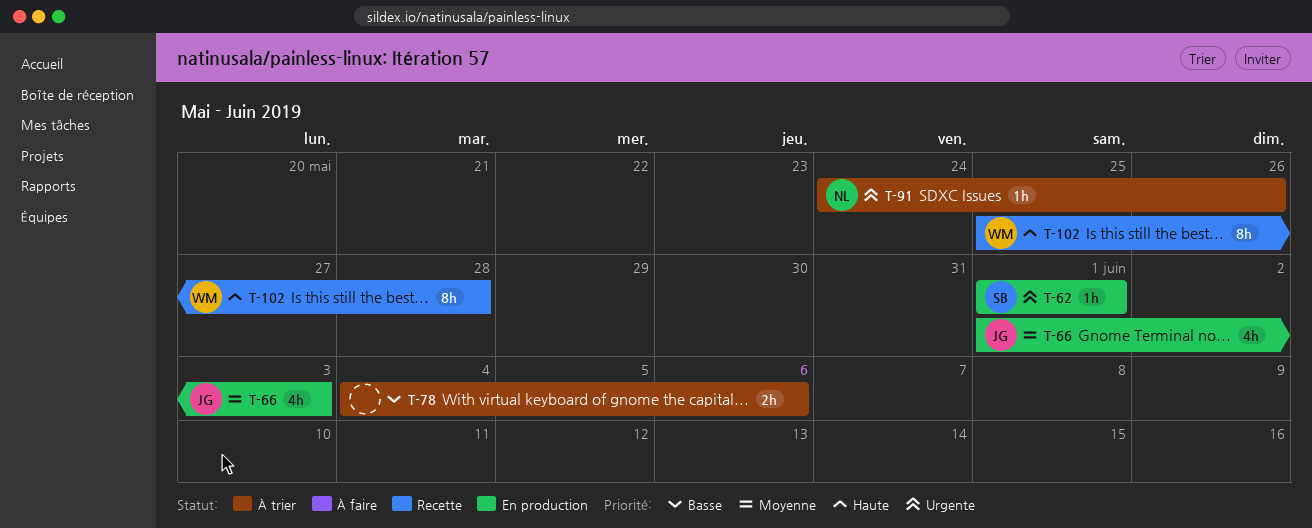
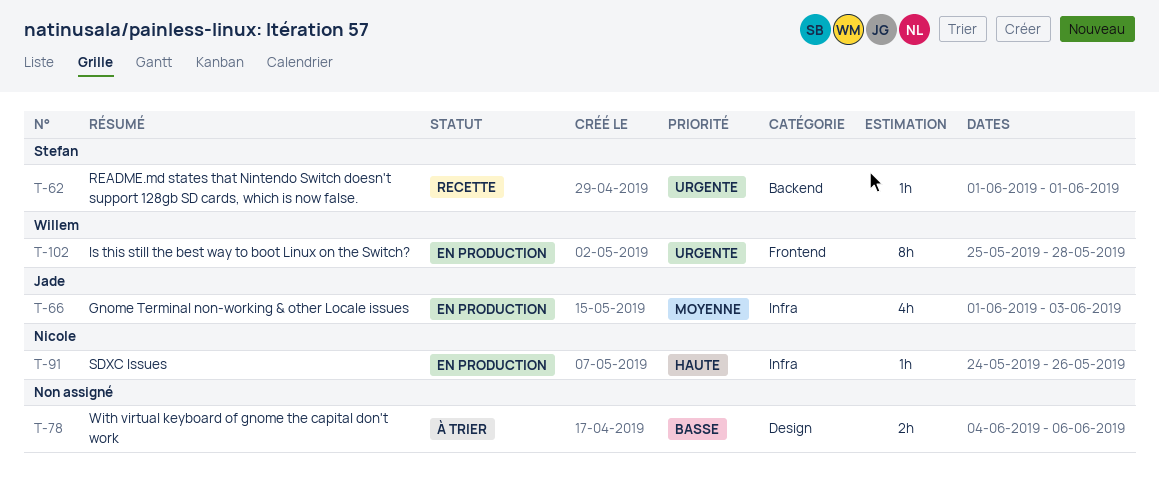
T-62, status: En production -> Recette
T-91, status: À trier -> En production
T-91, priority: Urgente -> Haute
T-102, status: Recette -> En production
T-102, priority: Haute -> Urgente

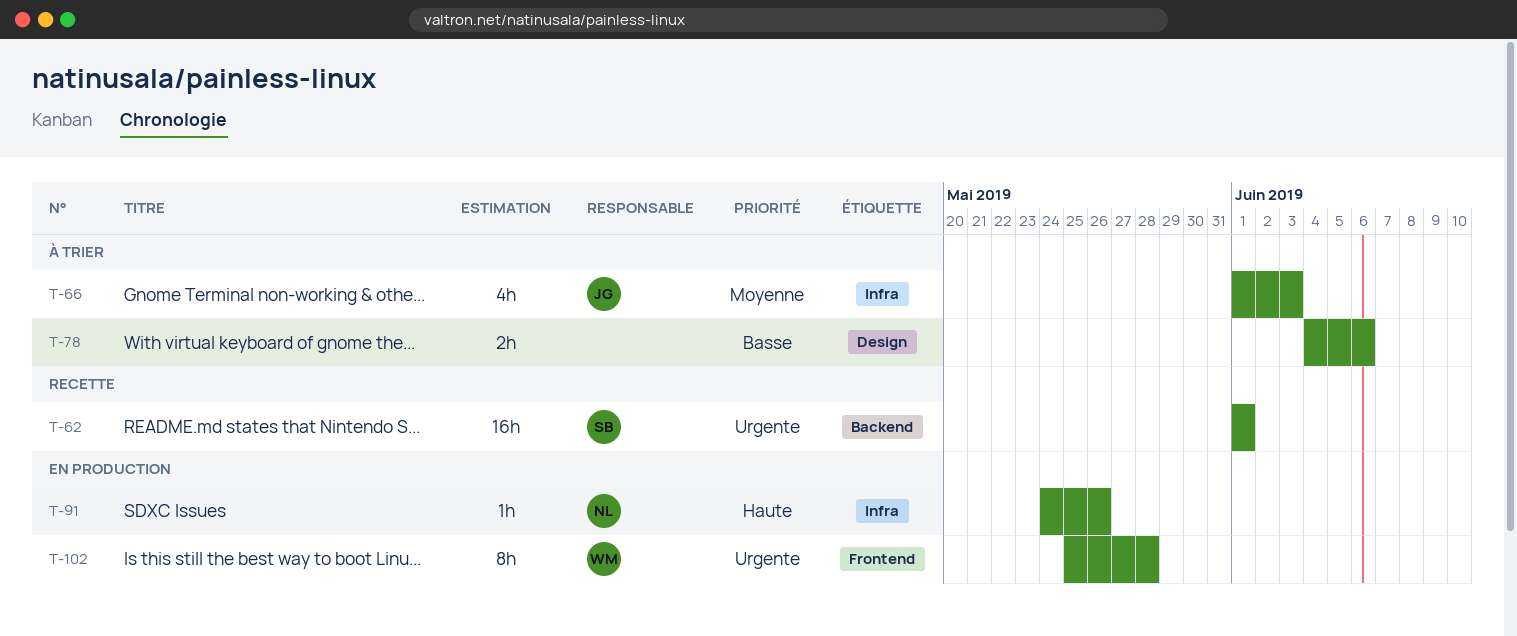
T-62, estimate: 1h -> 16h
T-66, status: En production -> À trier

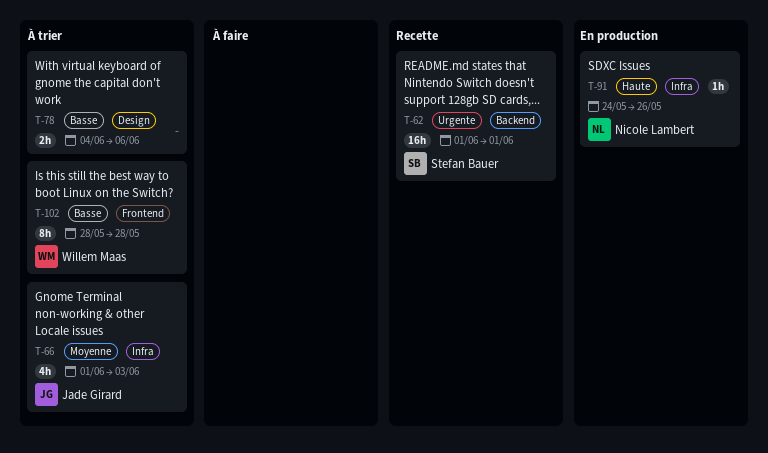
T-102, status: En production -> À trier
T-102, priority: Urgente -> Basse
T-102, start: May 25 -> May 28

